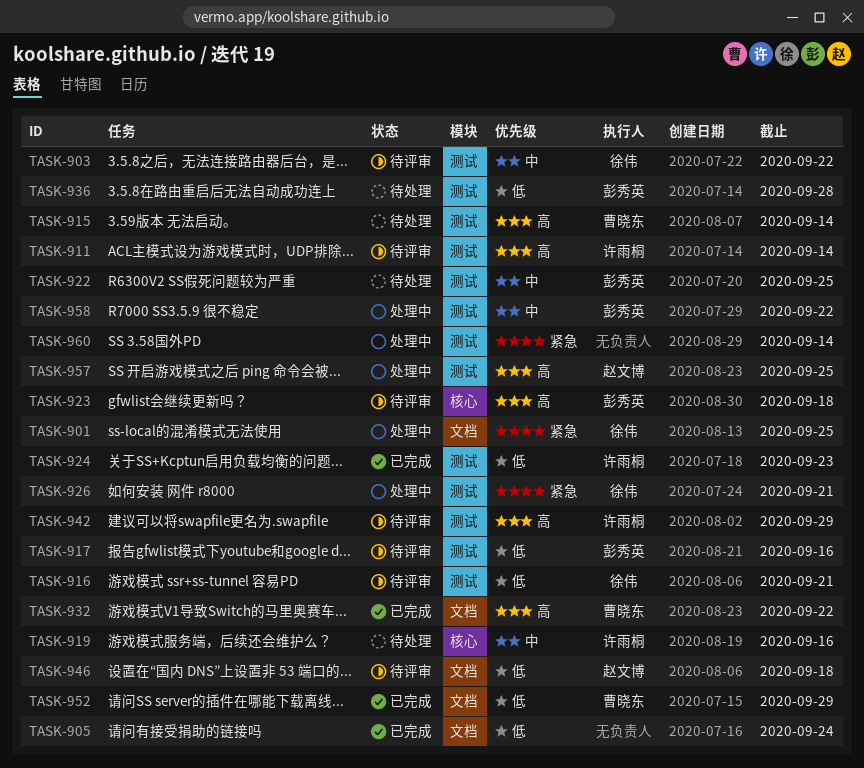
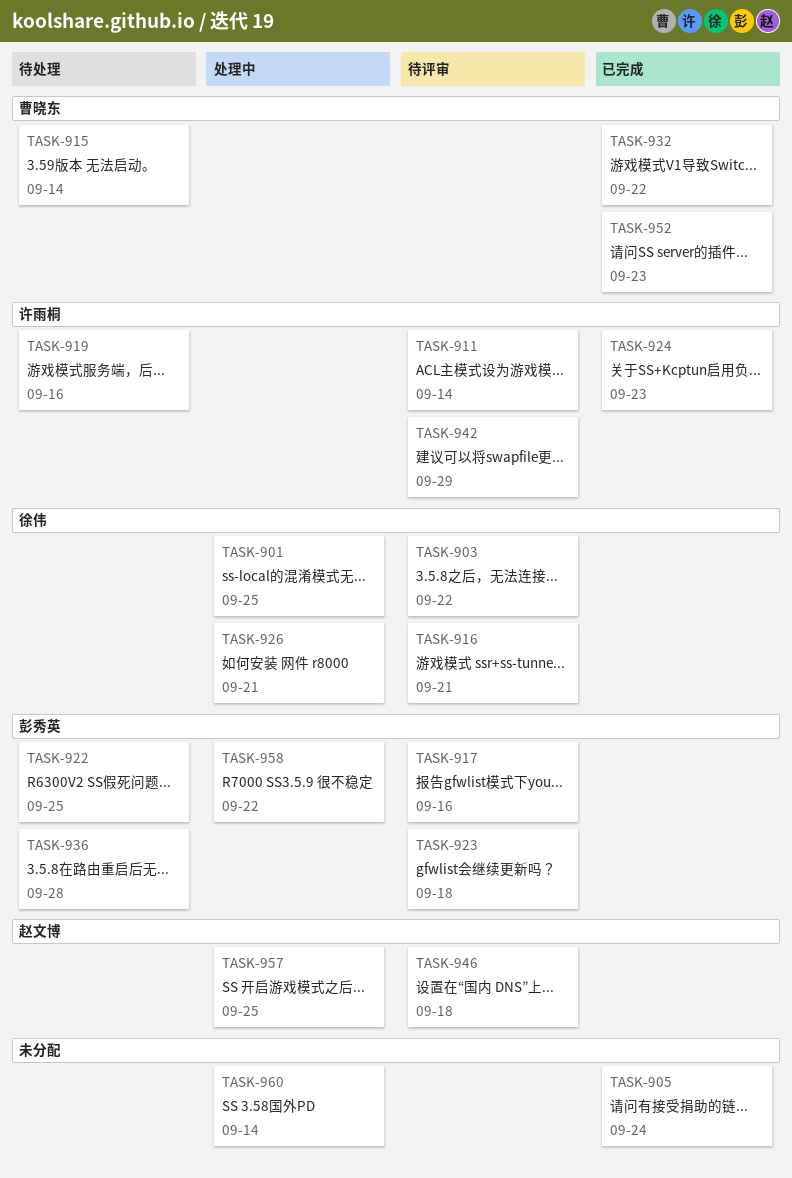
TASK-952, due: Sep 29 -> Sep 23

